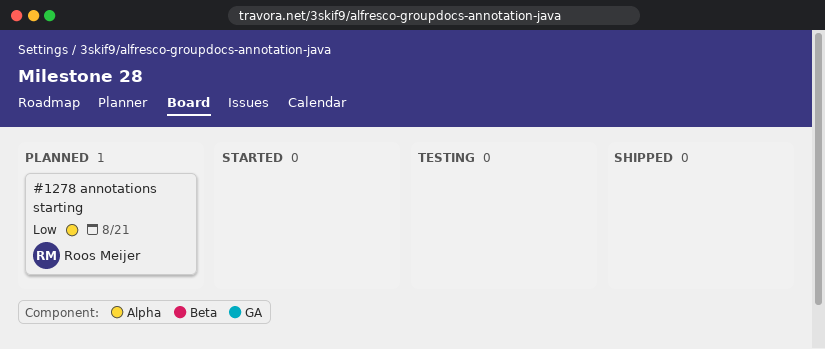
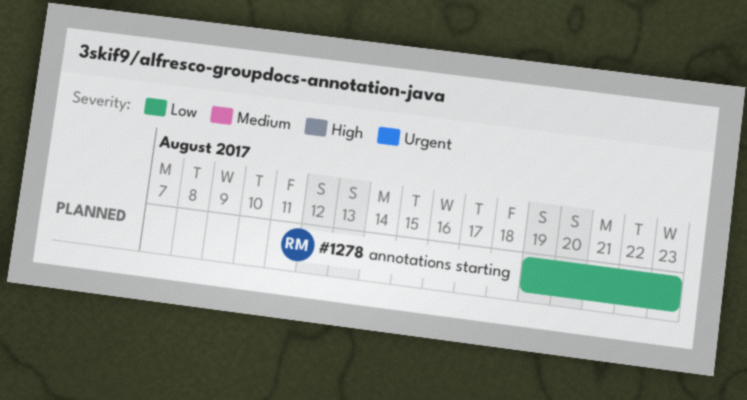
#1278, due: Aug 21 -> Aug 23

